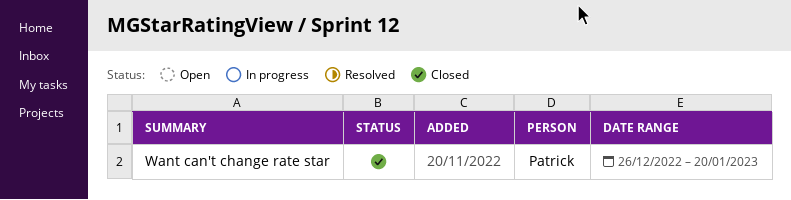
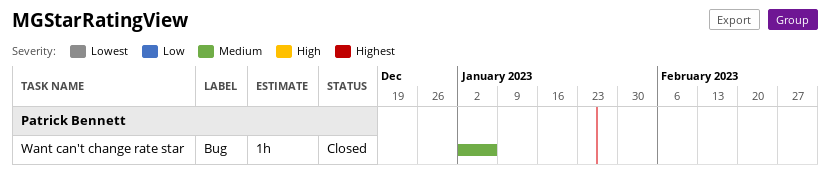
Want can't change rate star, start: Dec 26 -> Jan 2
Want can't change rate star, due: Jan 20 -> Jan 6

